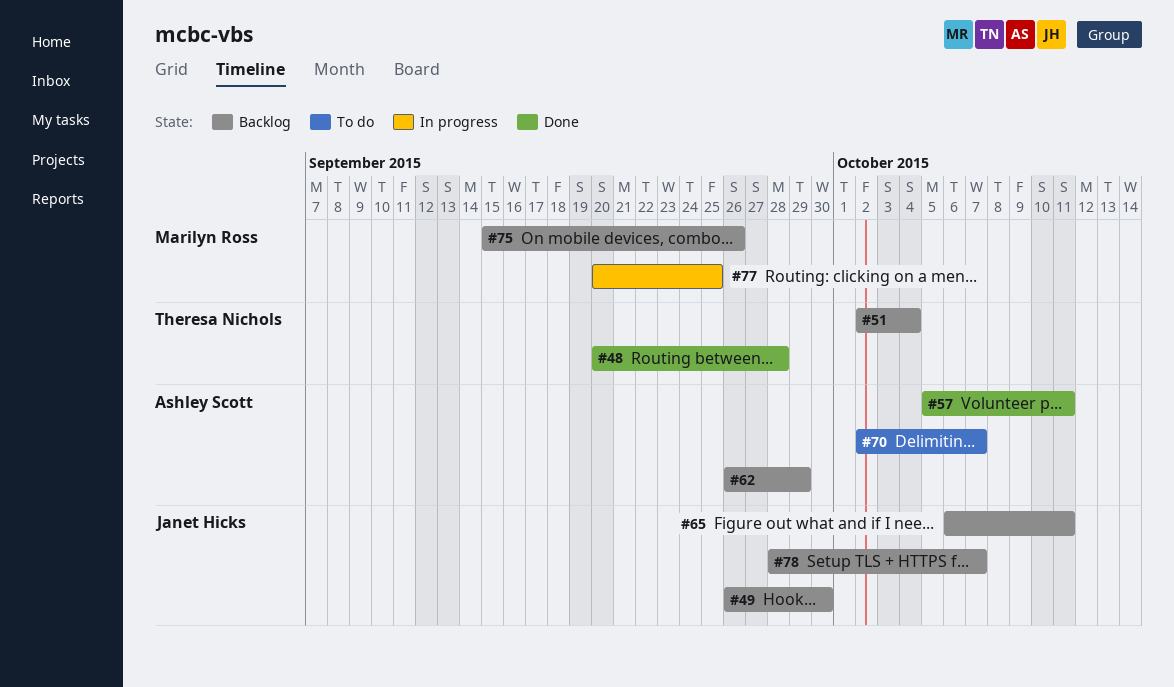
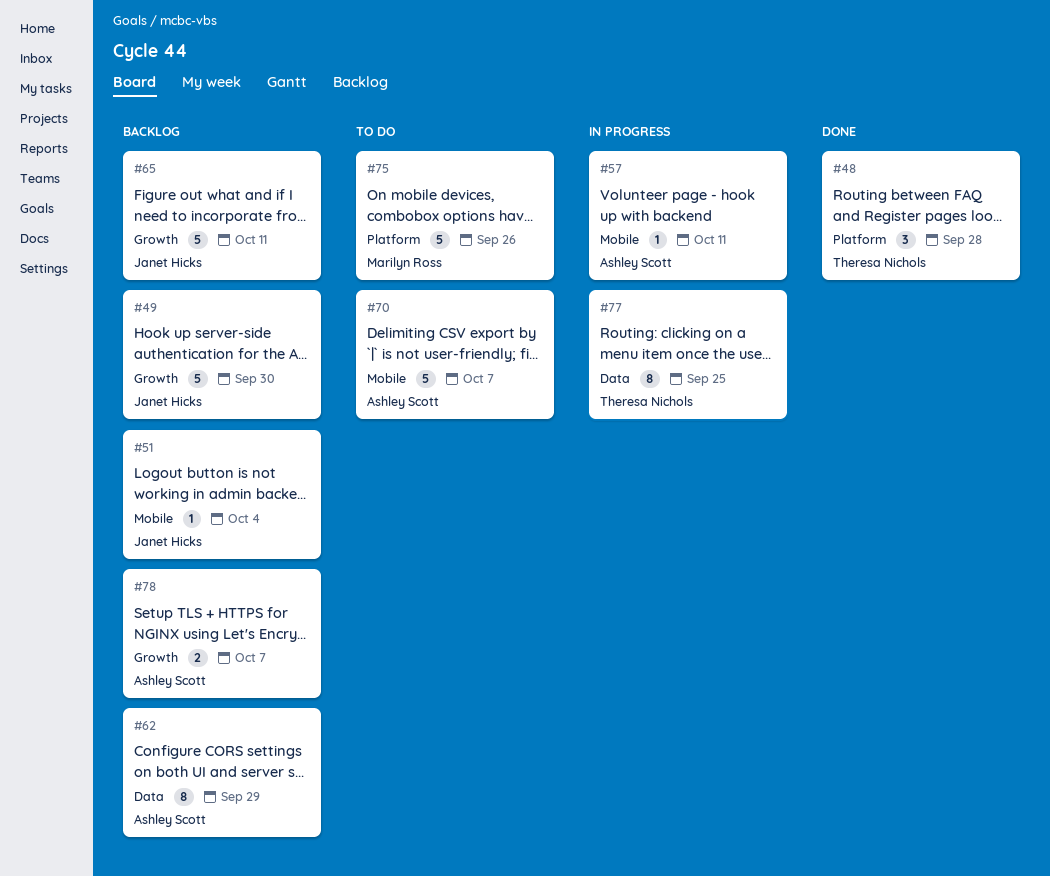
#51, owner: Theresa Nichols -> Janet Hicks
#57, status: Done -> In progress
#75, status: Backlog -> To do
#77, owner: Marilyn Ross -> Theresa Nichols
#78, owner: Janet Hicks -> Ashley Scott

